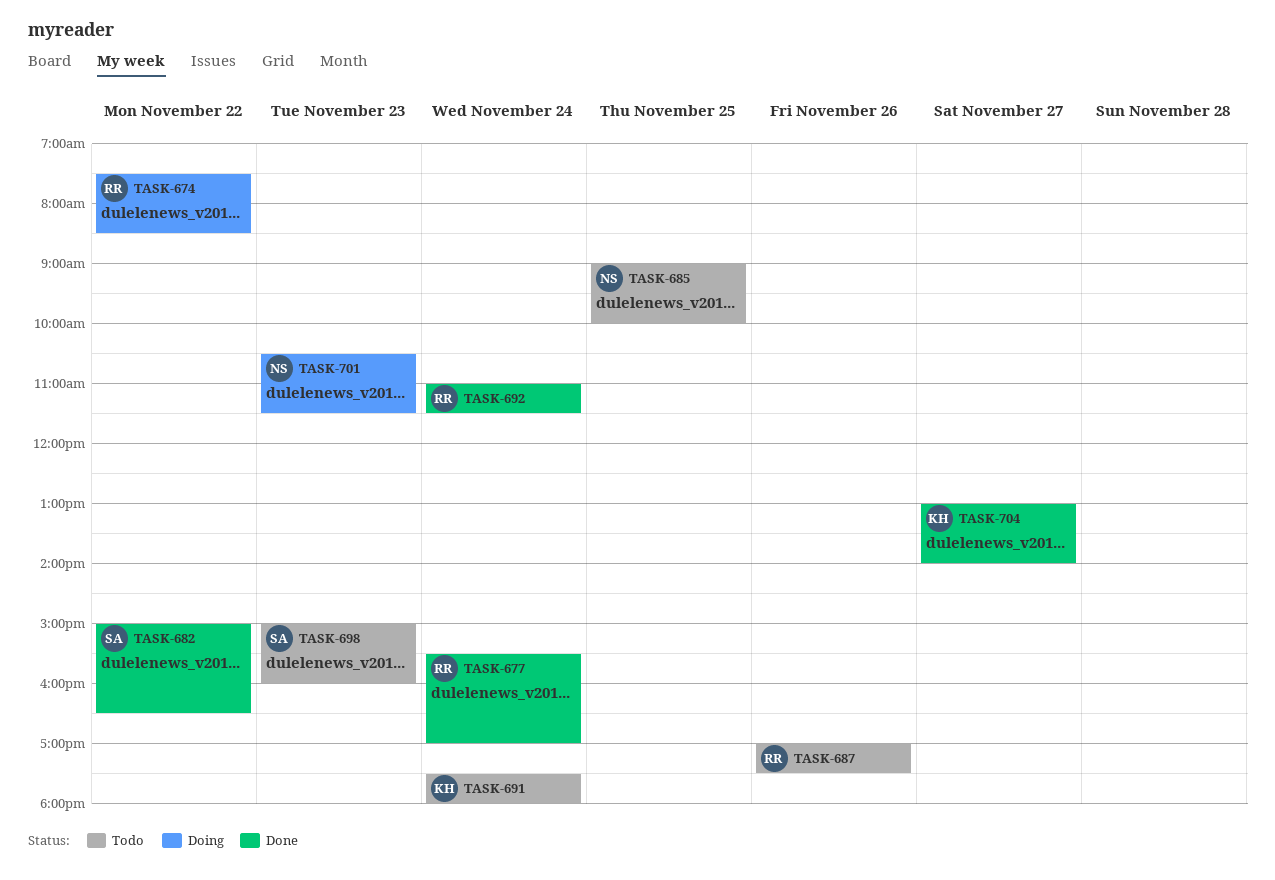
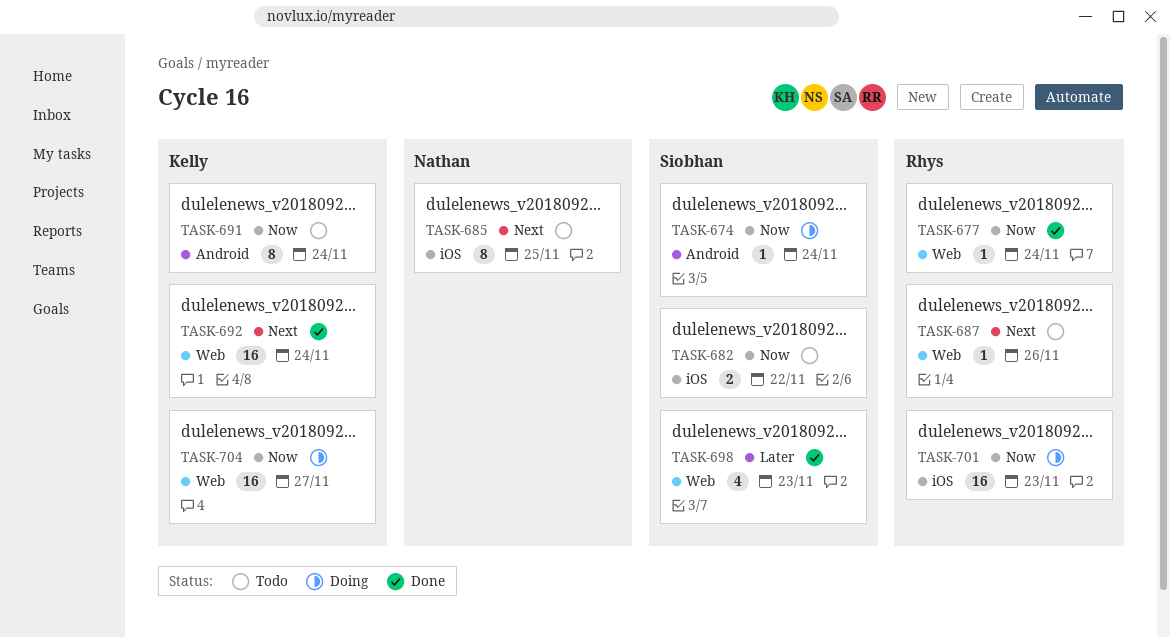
TASK-674, owner: Rhys -> Siobhan
TASK-674, day: Nov 22 -> Nov 24
TASK-682, status: Done -> Todo
TASK-692, owner: Rhys -> Kelly
TASK-698, status: Todo -> Done
TASK-701, owner: Nathan -> Rhys
TASK-704, status: Done -> Doing

